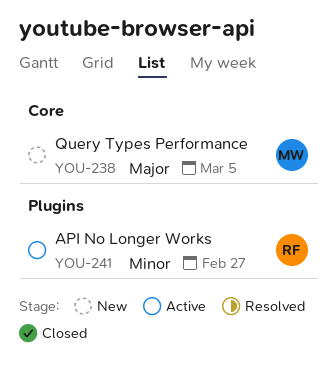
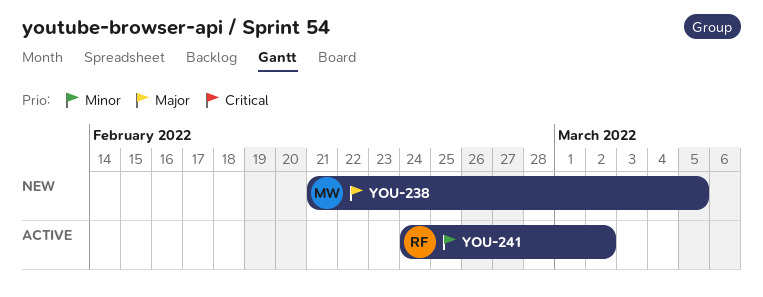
YOU-241, due: Feb 27 -> Mar 2

